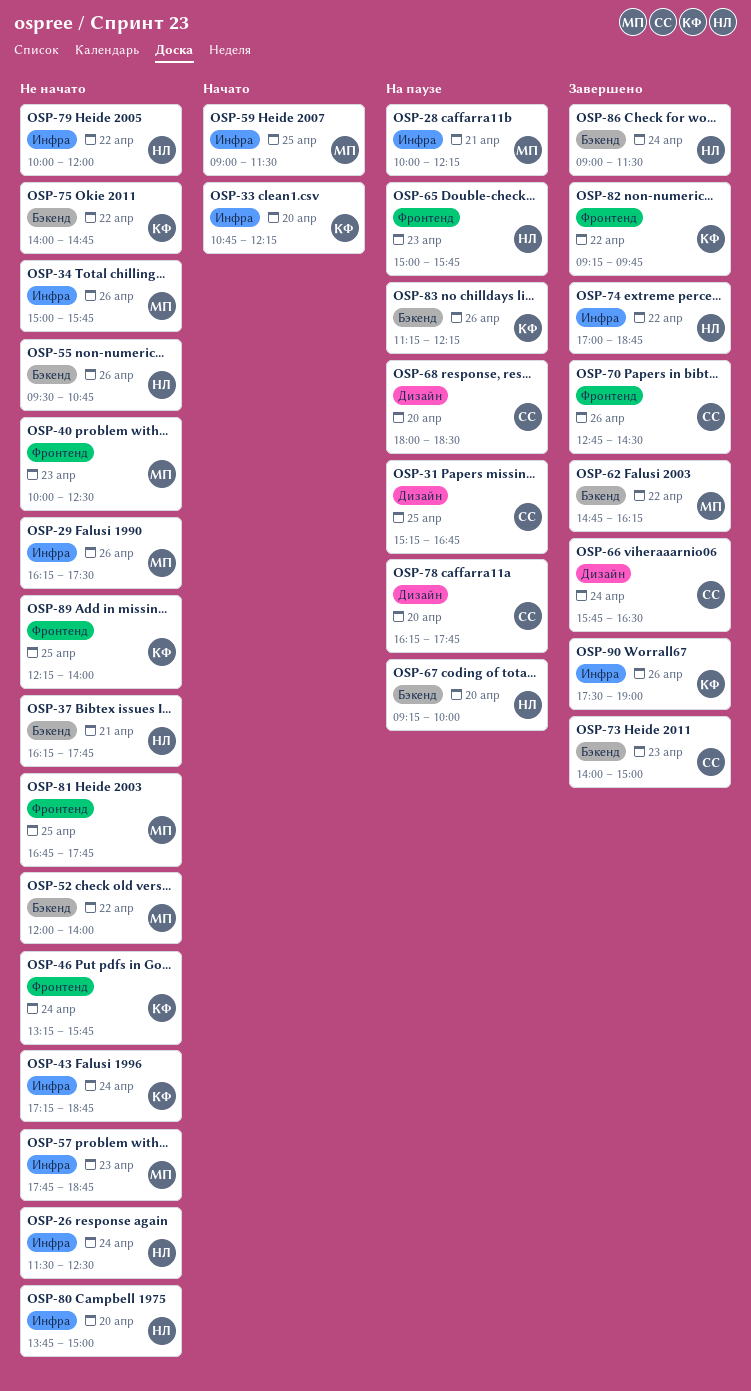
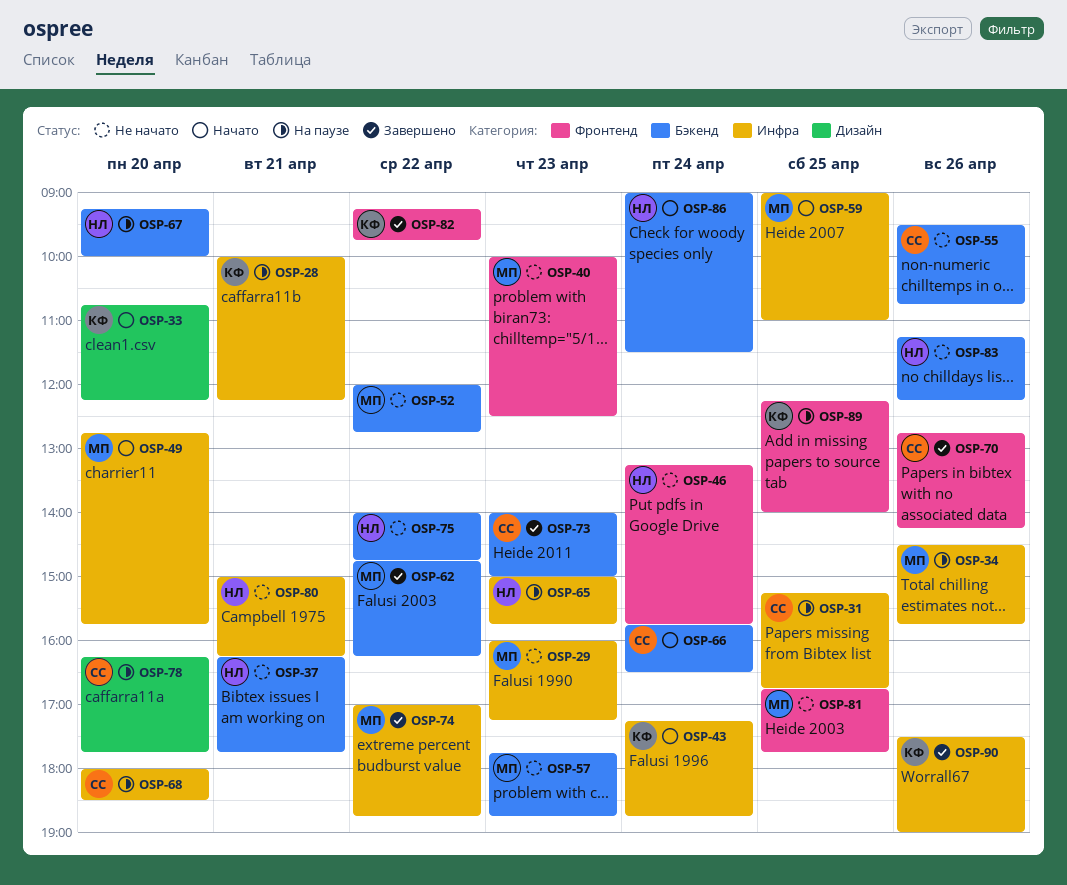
OSP-26: present -> none
OSP-28, owner: МП -> КФ
OSP-29, day: Apr 26 -> Apr 23
OSP-29, begins: 16:15 -> 16:00
OSP-29, ends: 17:30 -> 17:15
OSP-31, label: Дизайн -> Инфра
OSP-33, label: Инфра -> Дизайн
OSP-34, status: Не начато -> На паузе
OSP-34, begins: 15:00 -> 14:30
OSP-43, status: Не начато -> Начато
OSP-46, owner: КФ -> НЛ
OSP-49: none -> present
OSP-52, ends: 14:00 -> 12:45
OSP-55, owner: НЛ -> СС
OSP-57, label: Инфра -> Бэкенд
OSP-59, ends: 11:30 -> 11:00
OSP-65, label: Фронтенд -> Инфра
OSP-66, status: Завершено -> Начато
OSP-66, label: Дизайн -> Бэкенд
OSP-68, label: Дизайн -> Инфра
OSP-70, ends: 14:30 -> 14:15
OSP-74, owner: НЛ -> МП
OSP-75, owner: КФ -> НЛ
OSP-79: present -> none
OSP-80, day: Apr 20 -> Apr 21
OSP-80, begins: 13:45 -> 15:00
OSP-80, ends: 15:00 -> 16:15
OSP-83, status: На паузе -> Не начато
OSP-83, owner: КФ -> НЛ
OSP-86, status: Завершено -> Начато
OSP-89, status: Не начато -> На паузе

